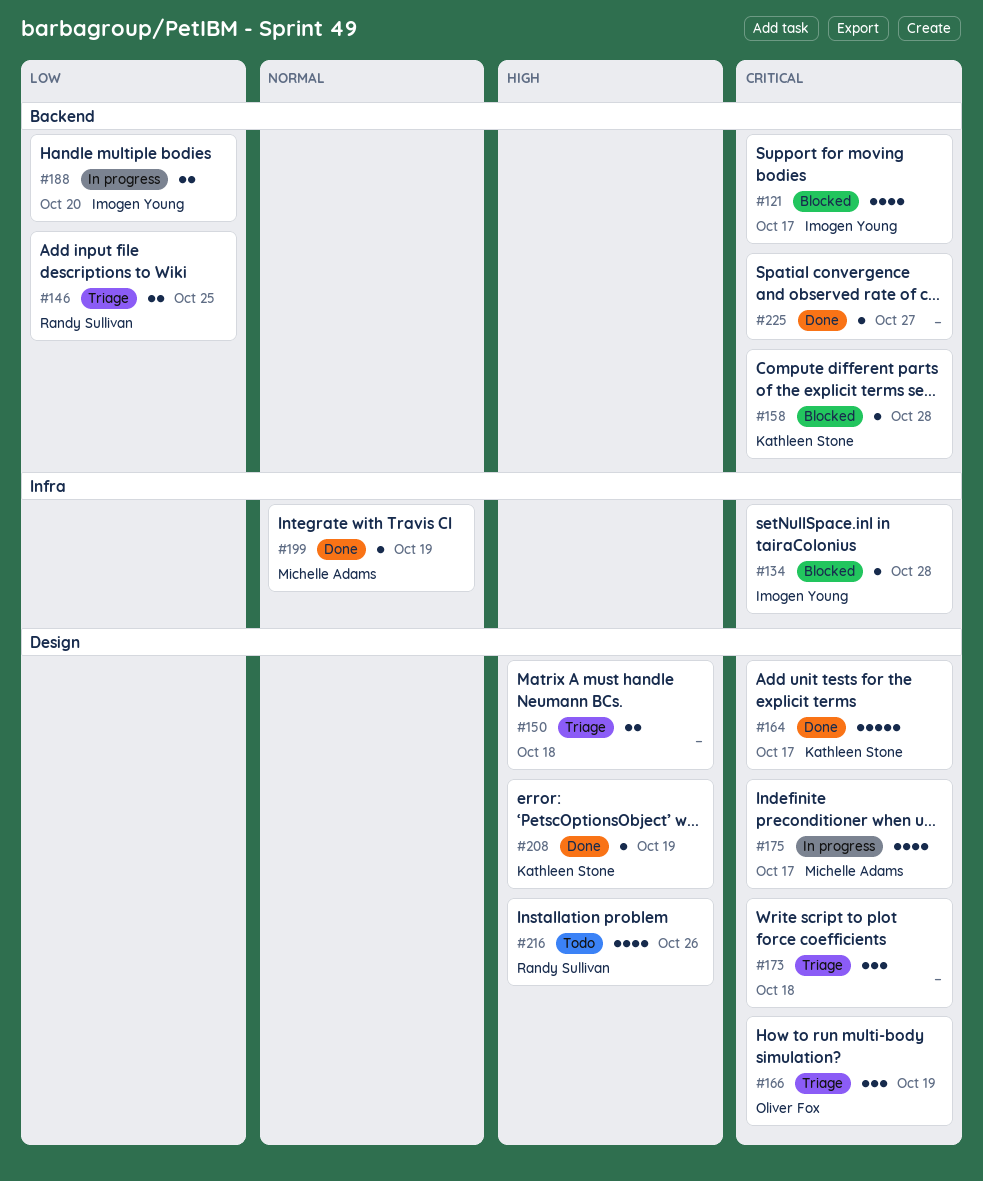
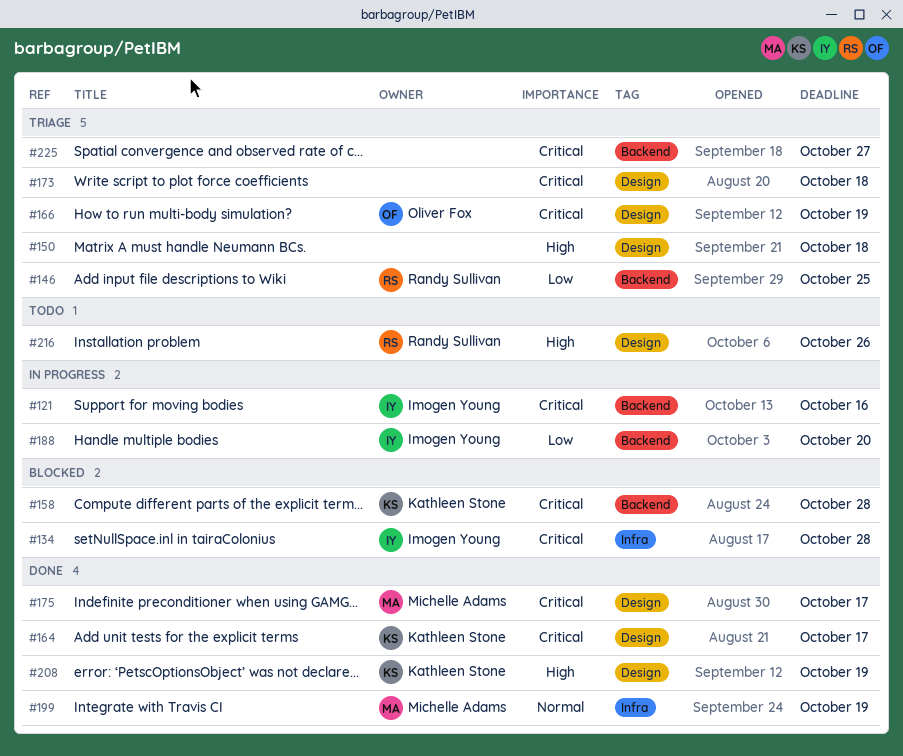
#121, status: Blocked -> In progress
#121, due: Oct 17 -> Oct 16
#175, status: In progress -> Done
#225, status: Done -> Triage

